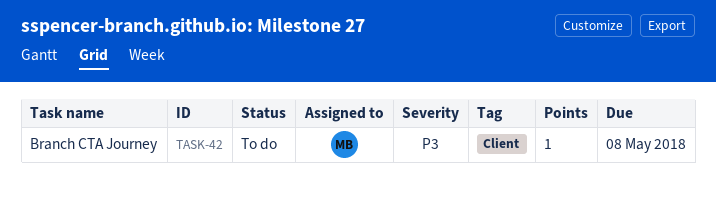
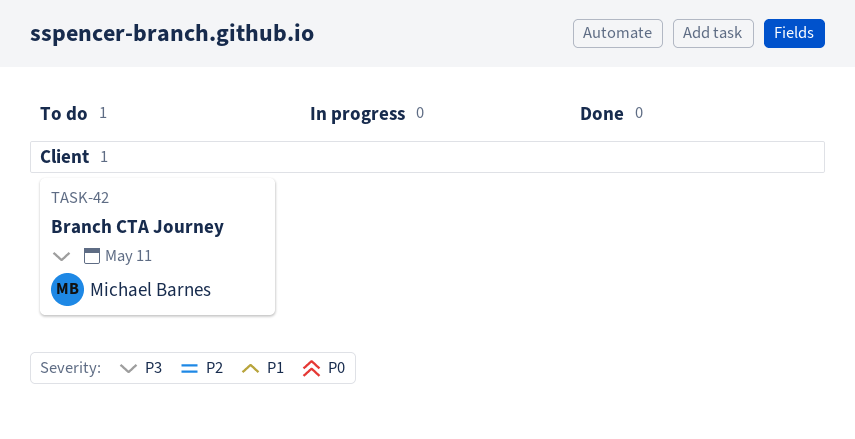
TASK-42, due: May 8 -> May 11

